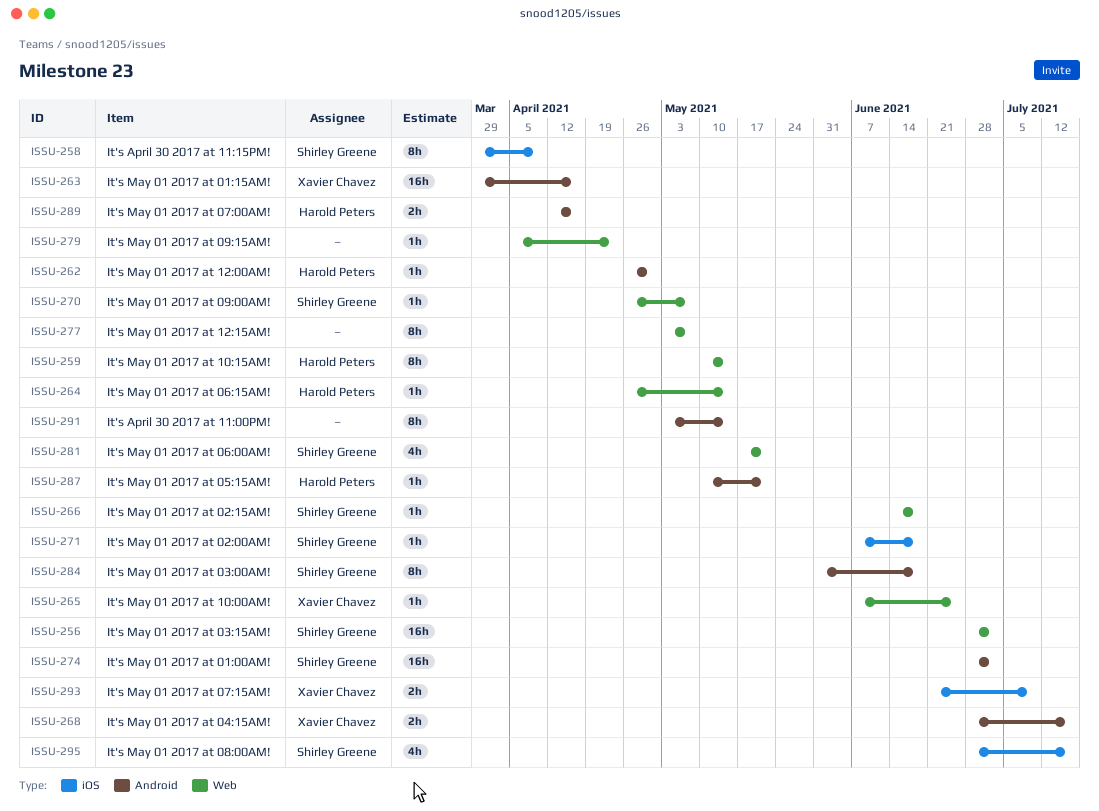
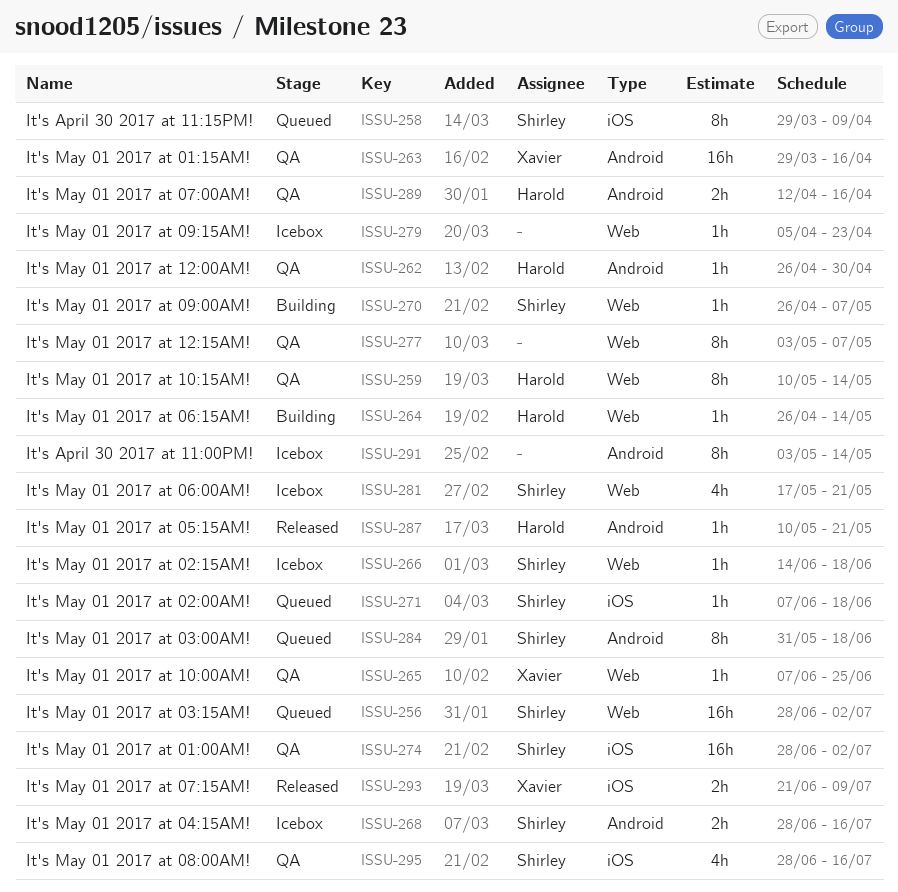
ISSU-268, owner: Xavier Chavez -> Shirley Greene
ISSU-274, label: Android -> iOS

